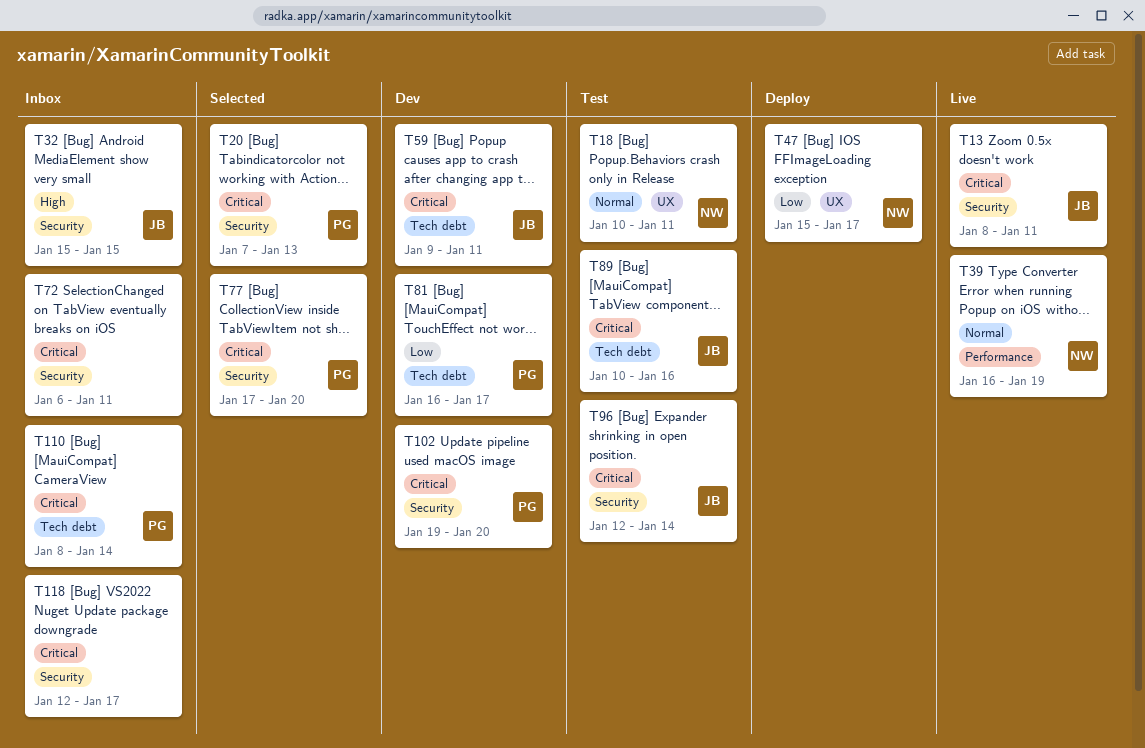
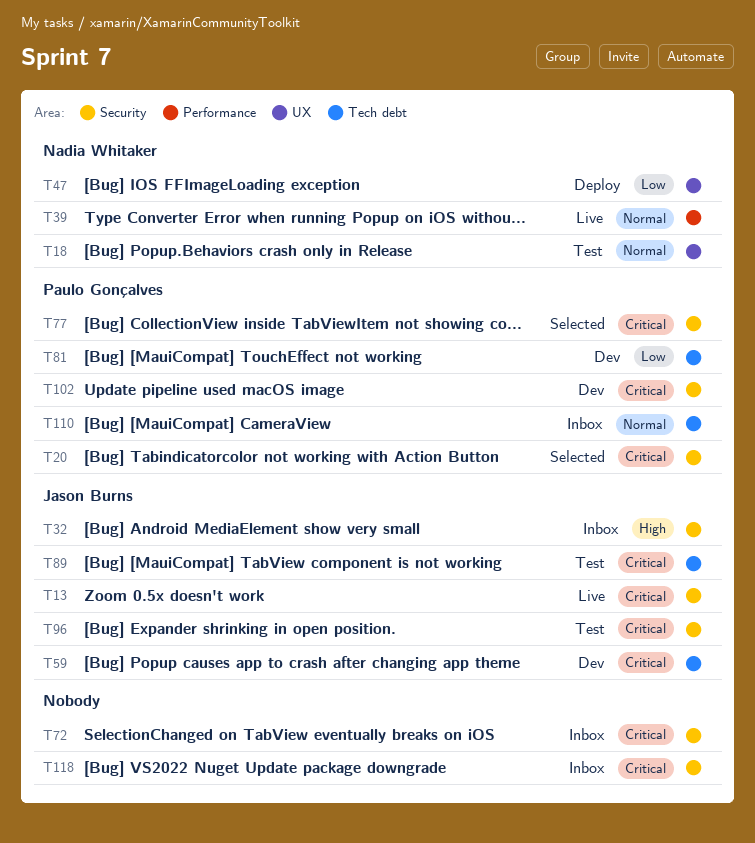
T110, priority: Critical -> Normal

